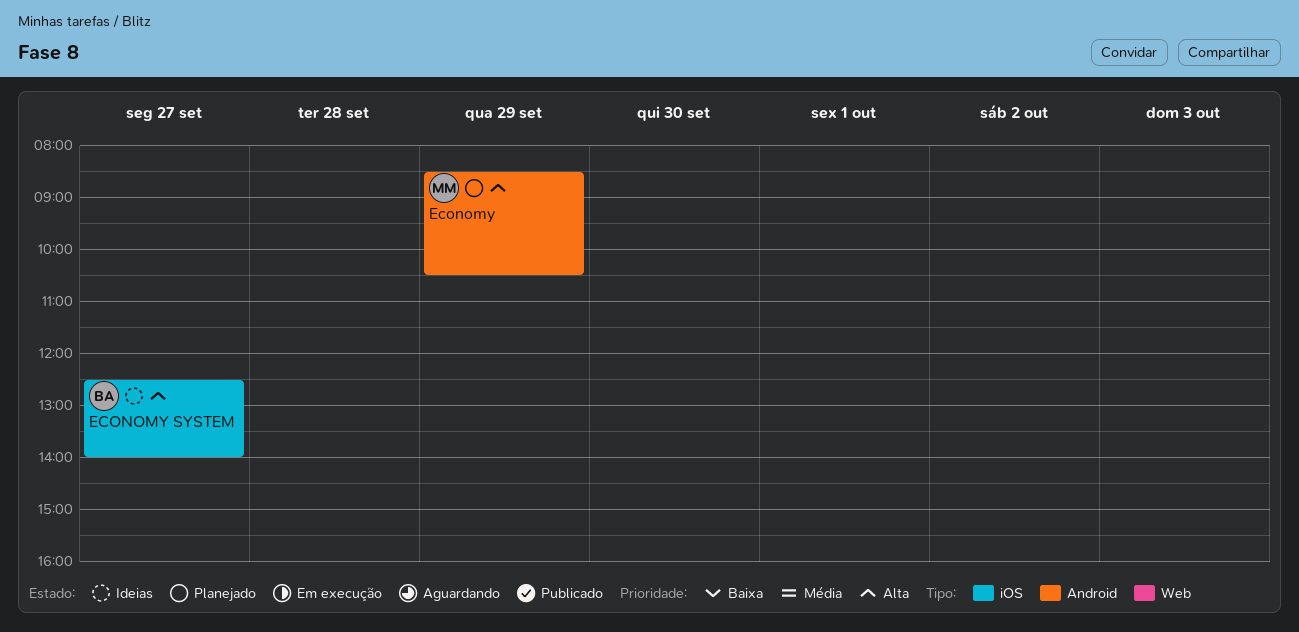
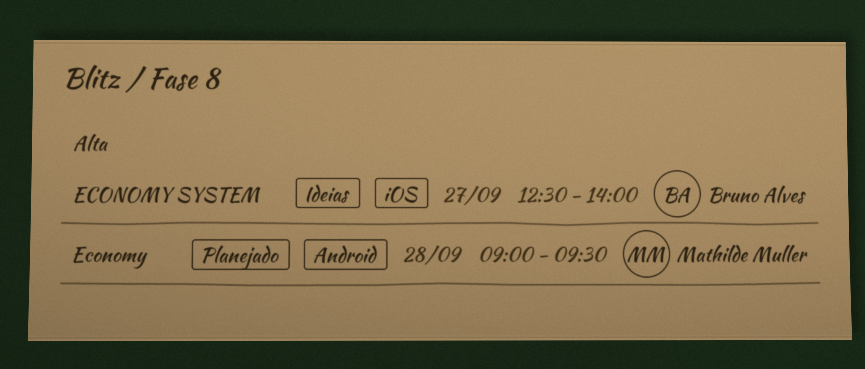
Economy, day: Sep 29 -> Sep 28
Economy, begins: 08:30 -> 09:00
Economy, ends: 10:30 -> 09:30

